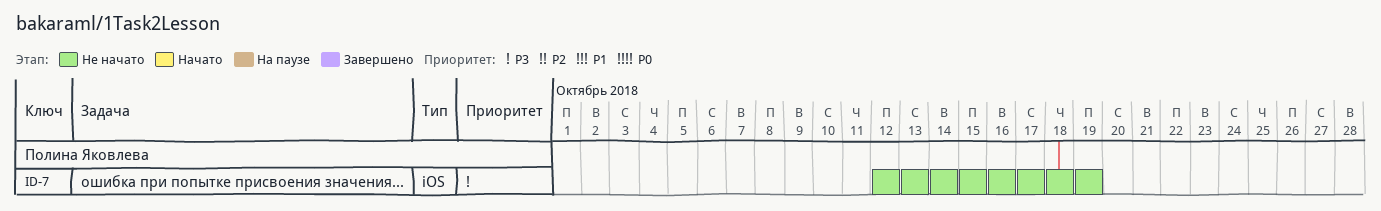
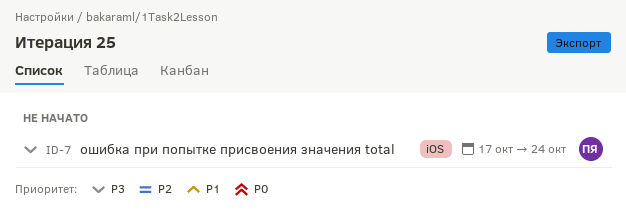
ID-7, start: Oct 12 -> Oct 17
ID-7, due: Oct 19 -> Oct 24

